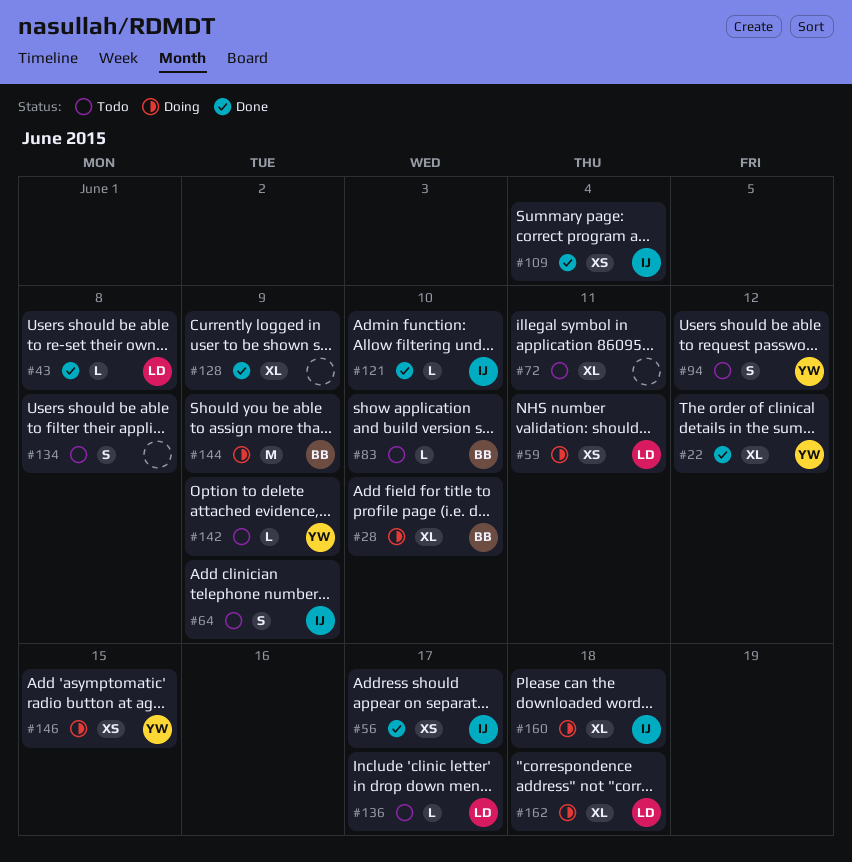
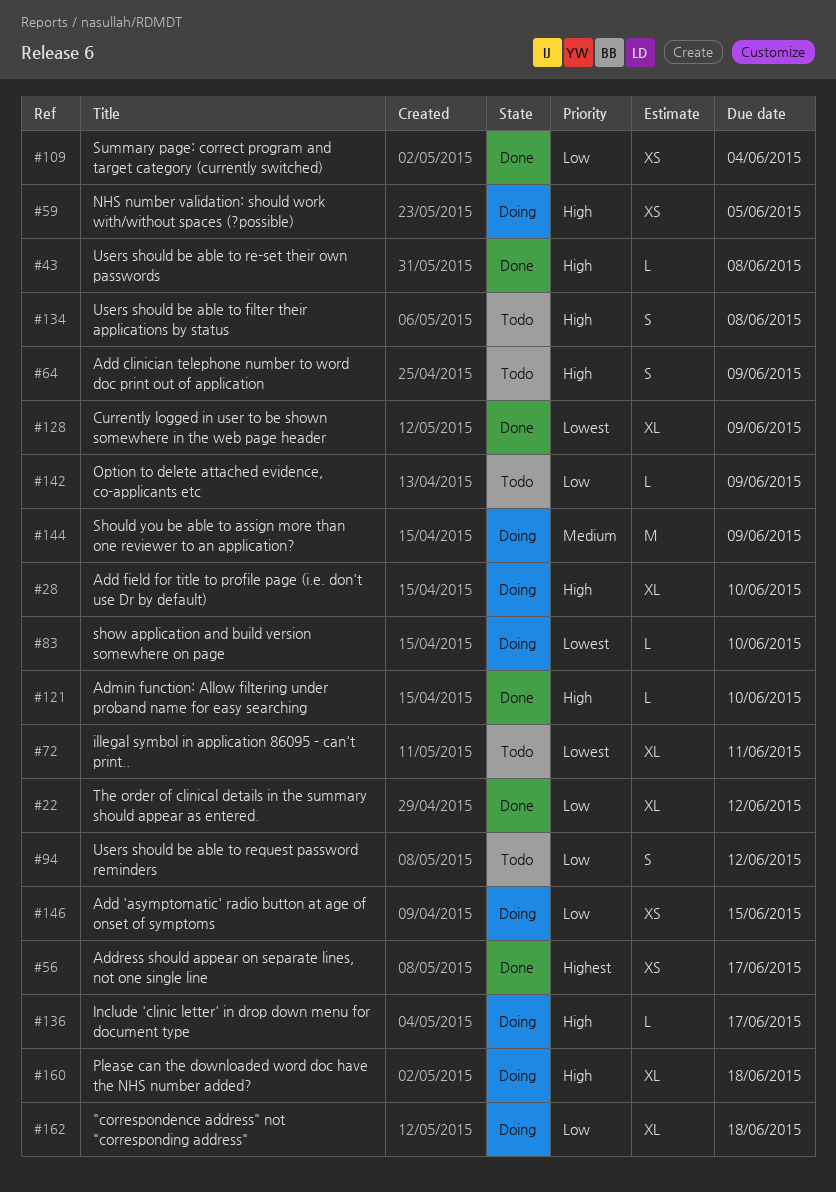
#59, due: Jun 11 -> Jun 5
#83, status: Todo -> Doing
#136, status: Todo -> Doing

